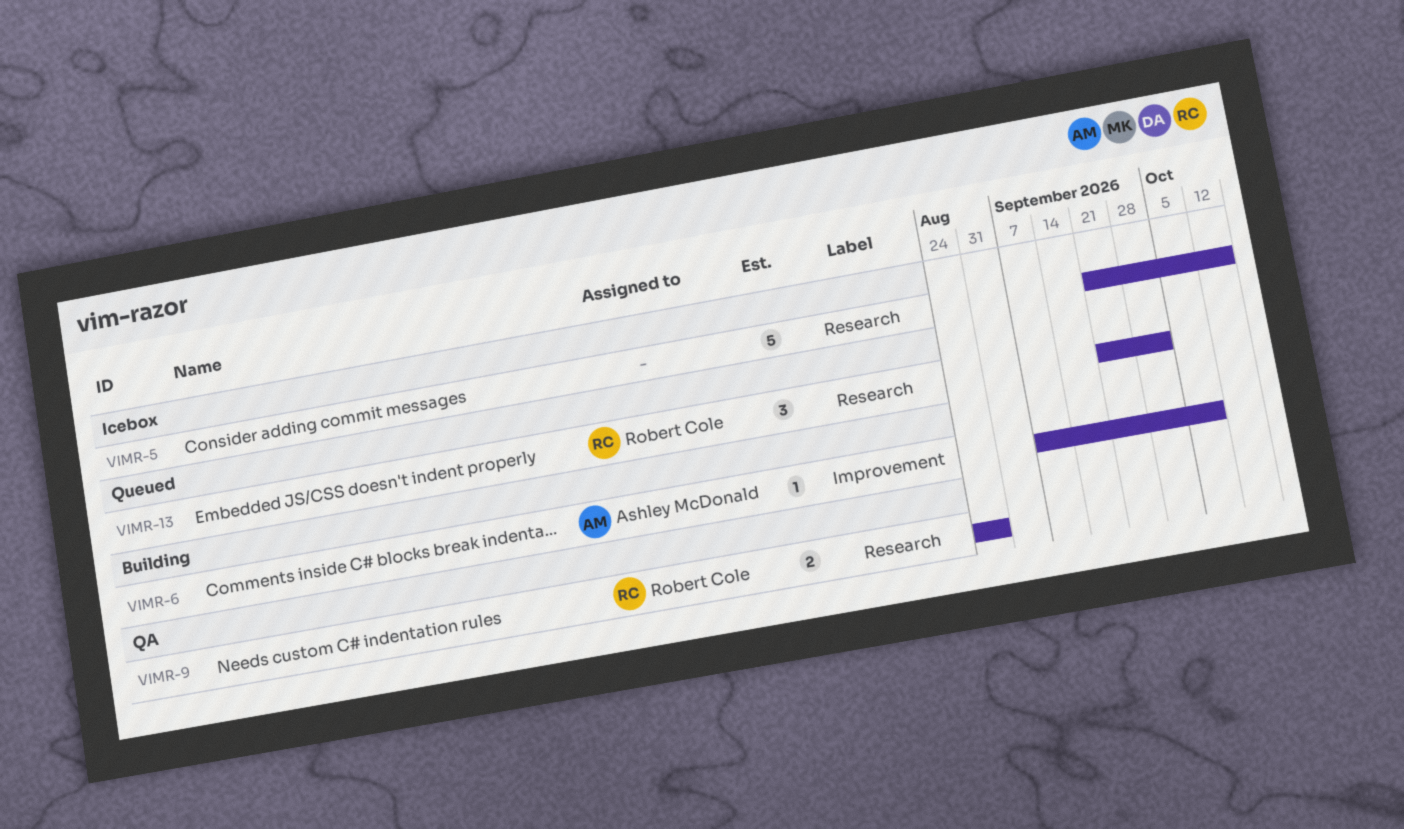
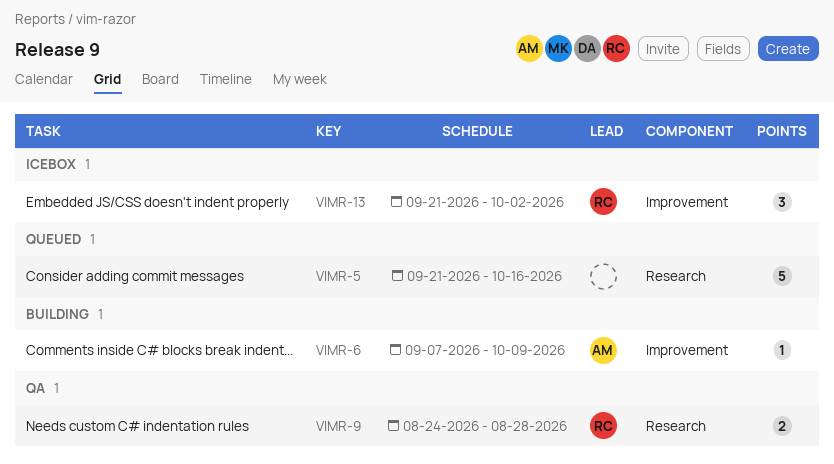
VIMR-5, status: Icebox -> Queued
VIMR-13, status: Queued -> Icebox
VIMR-13, label: Research -> Improvement

